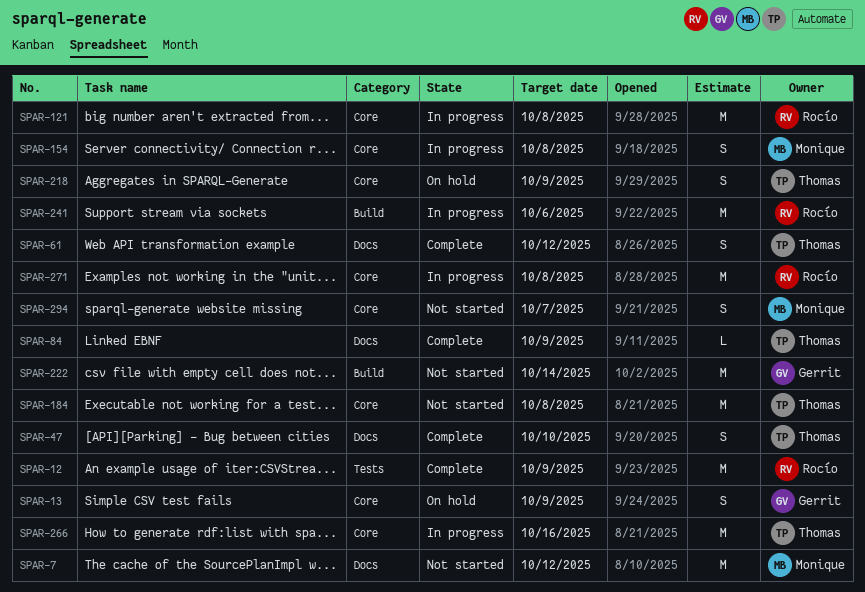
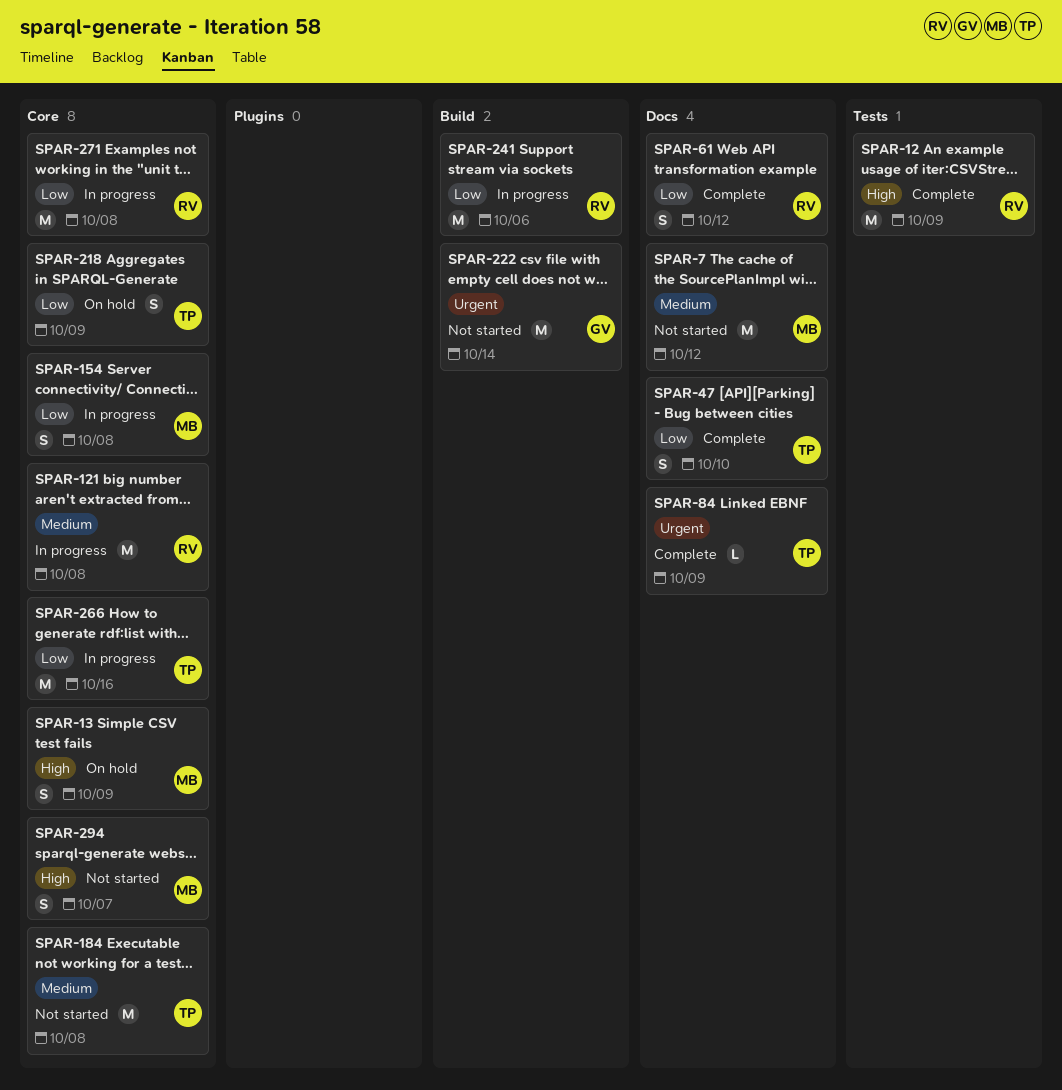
SPAR-13, owner: Gerrit -> Monique
SPAR-61, owner: Thomas -> Rocío

